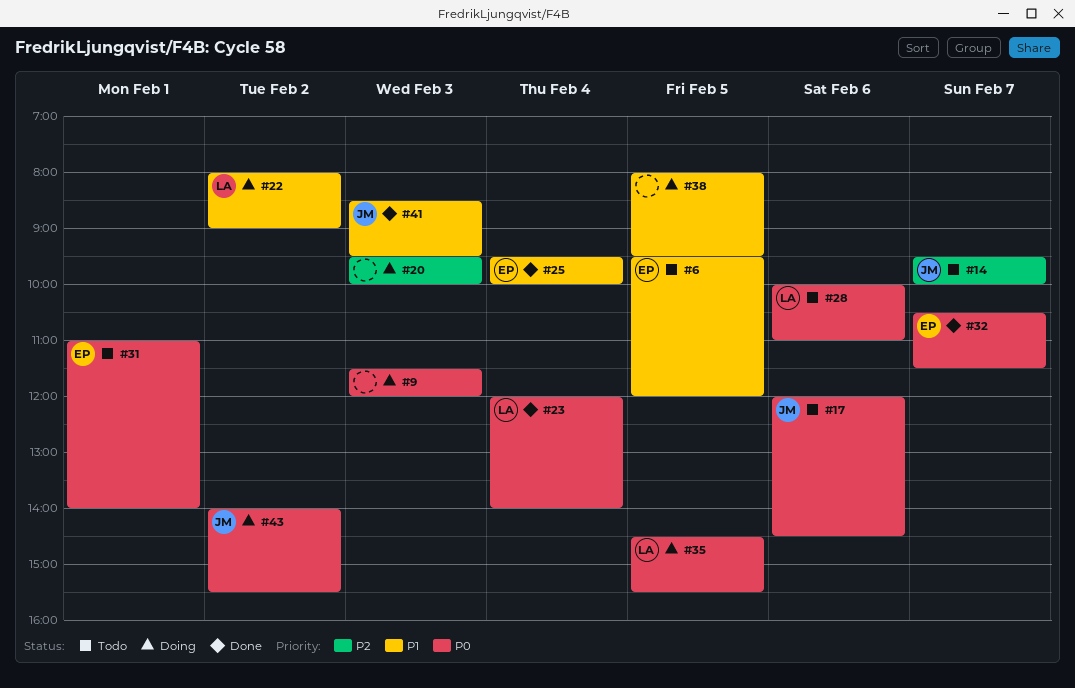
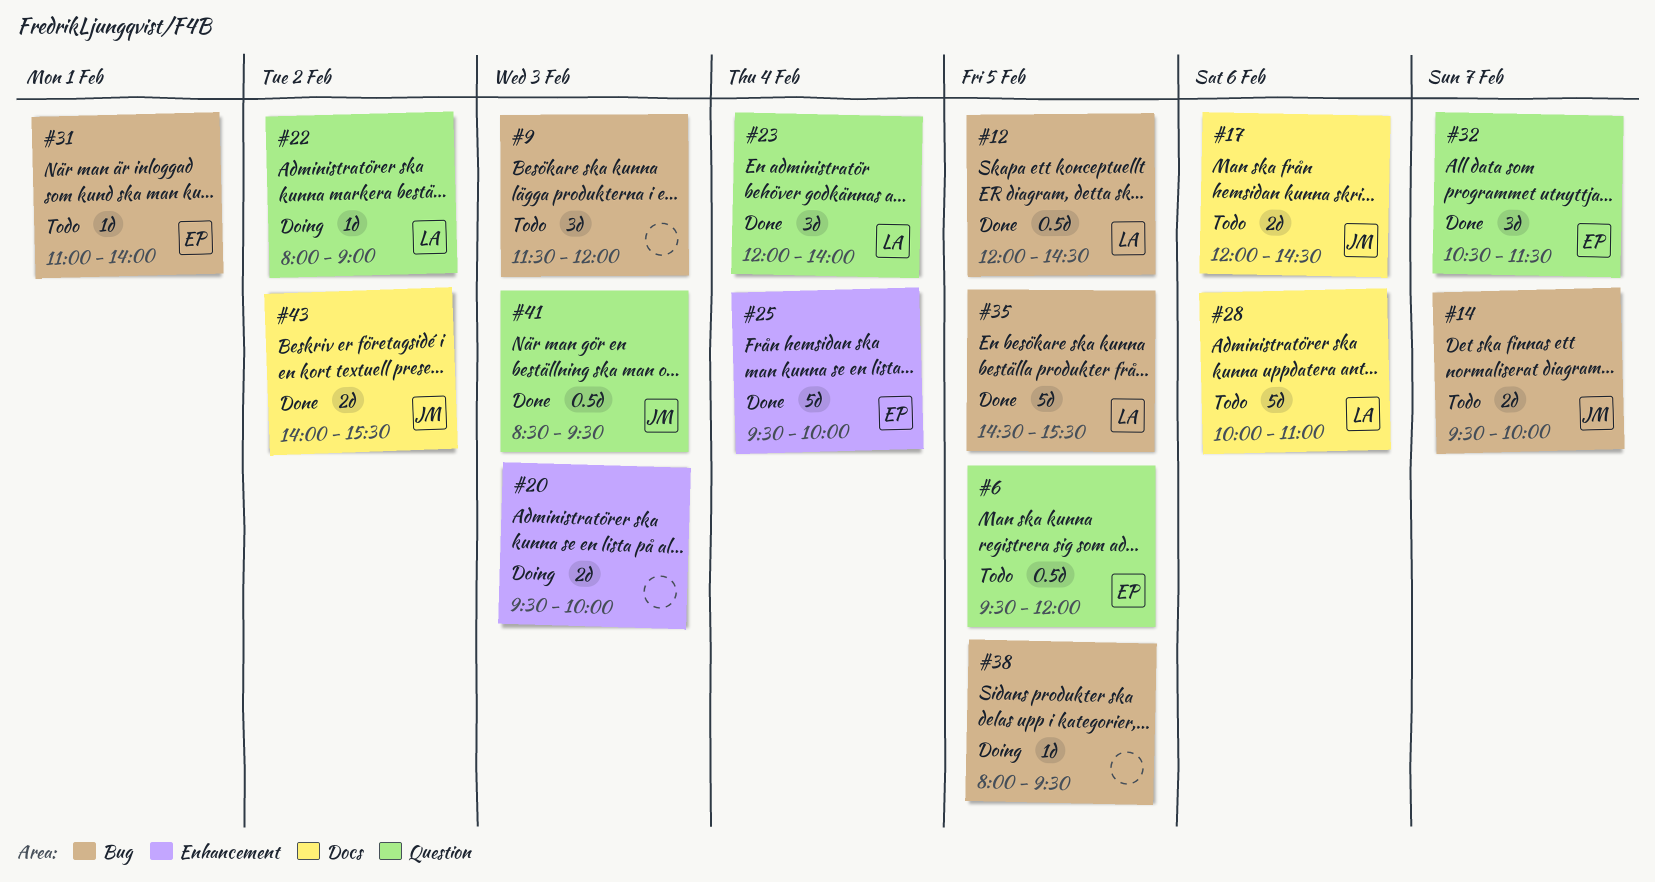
#9, status: Doing -> Todo
#12: none -> present
#35, status: Doing -> Done
#43, status: Doing -> Done

